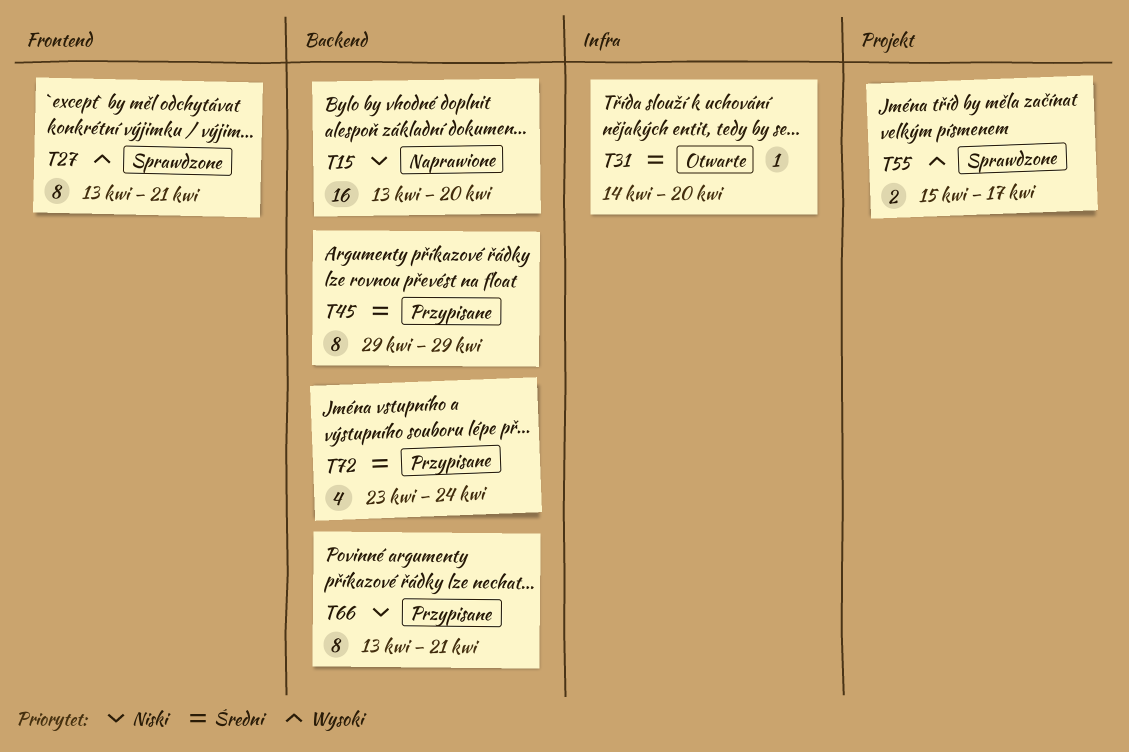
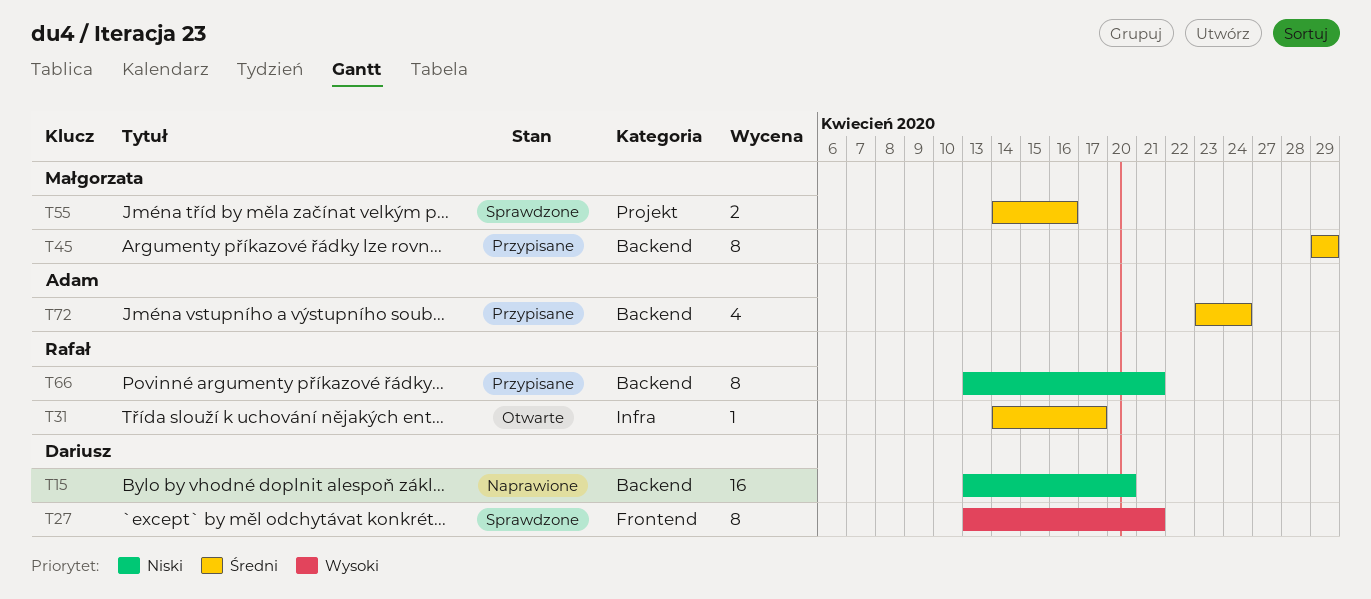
T31, due: Apr 20 -> Apr 17
T55, priority: Wysoki -> Średni
T55, start: Apr 15 -> Apr 14
T55, due: Apr 17 -> Apr 16

